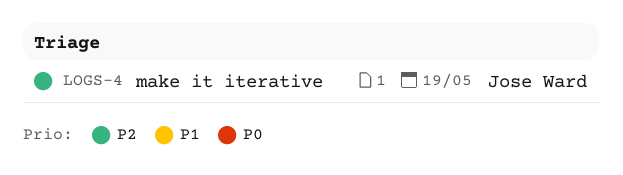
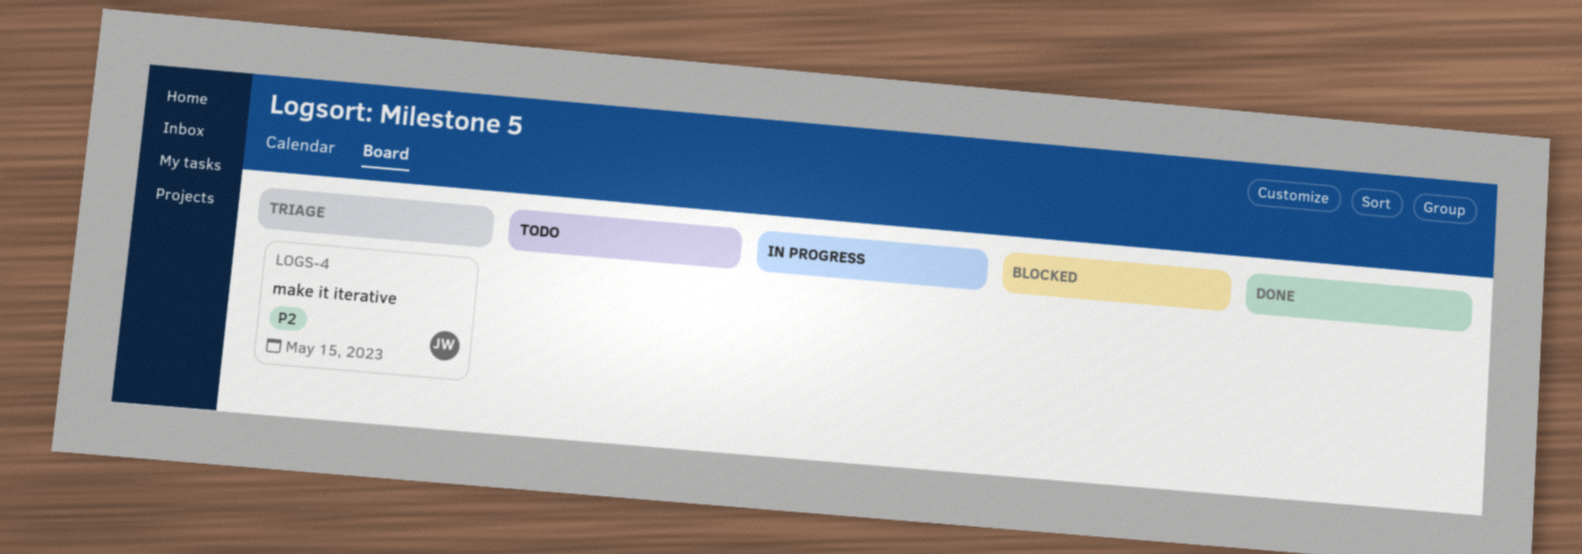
LOGS-4, due: May 19 -> May 15

